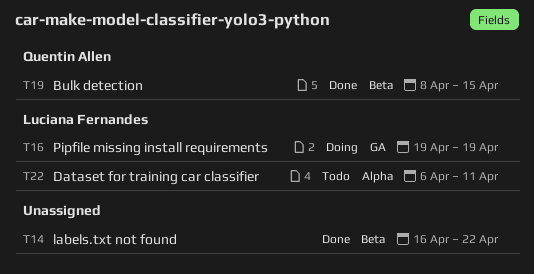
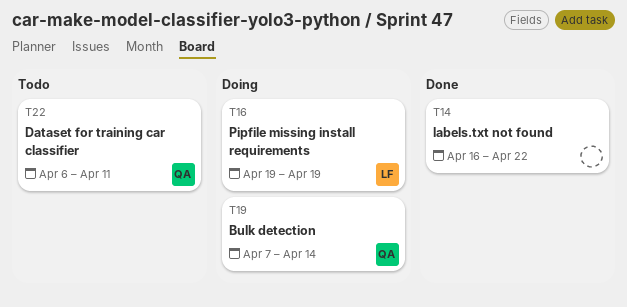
T19, status: Done -> Doing
T19, start: Apr 8 -> Apr 7
T19, due: Apr 15 -> Apr 14
T22, owner: Luciana Fernandes -> Quentin Allen

